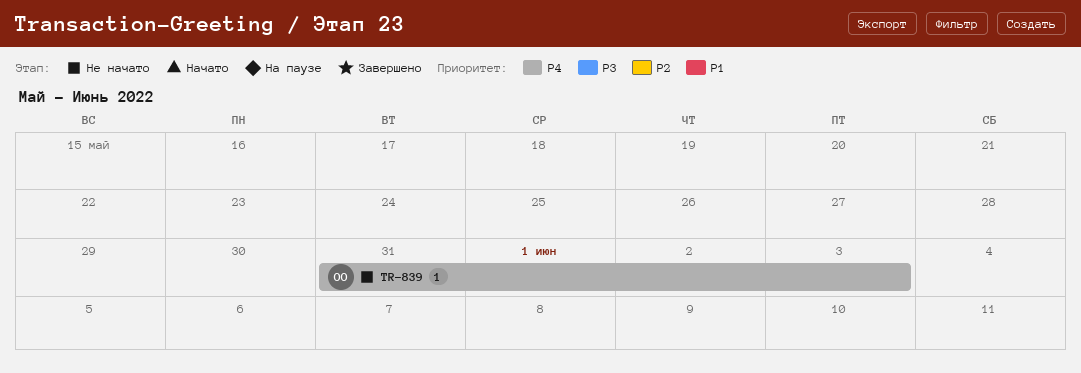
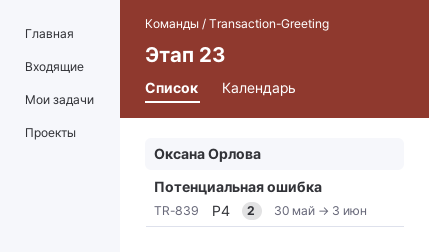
TR-839, estimate: 1 -> 2
TR-839, start: May 31 -> May 30

